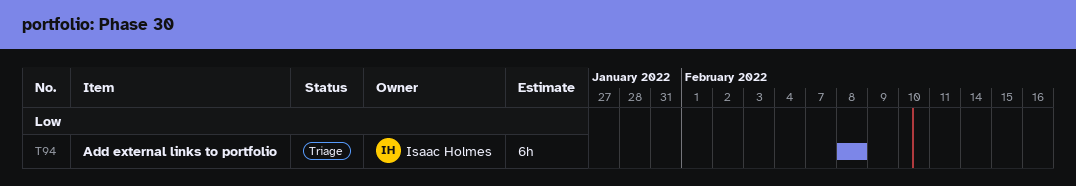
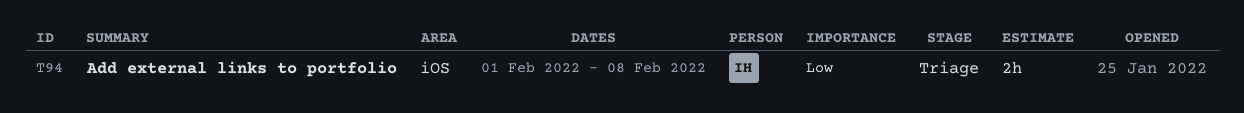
T94, estimate: 6h -> 2h
T94, start: Feb 8 -> Feb 1

